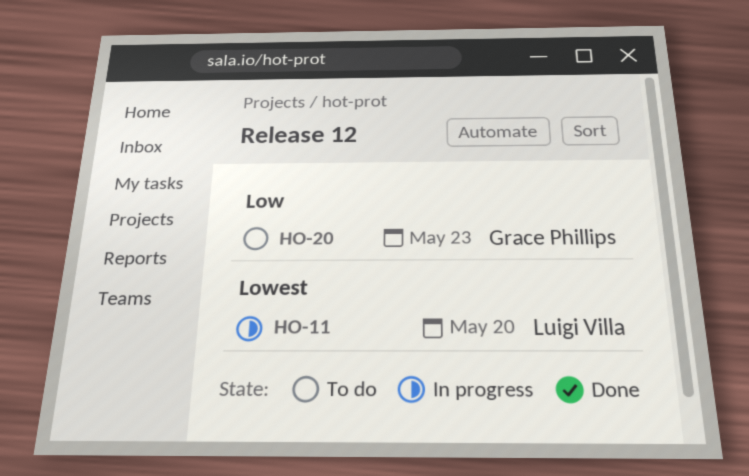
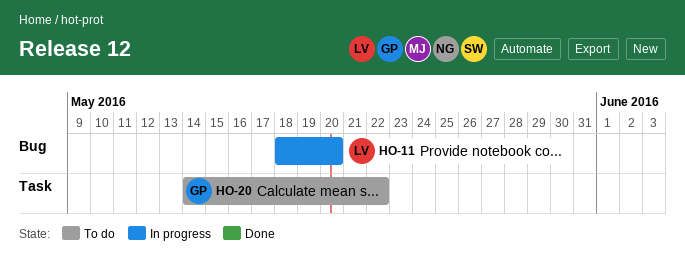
HO-20, due: May 23 -> May 22

